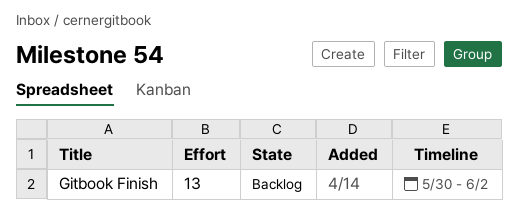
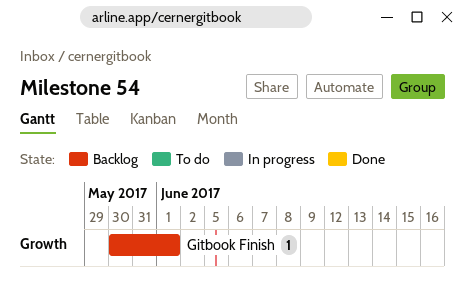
Gitbook Finish, estimate: 13 -> 1
Gitbook Finish, due: Jun 2 -> Jun 1

